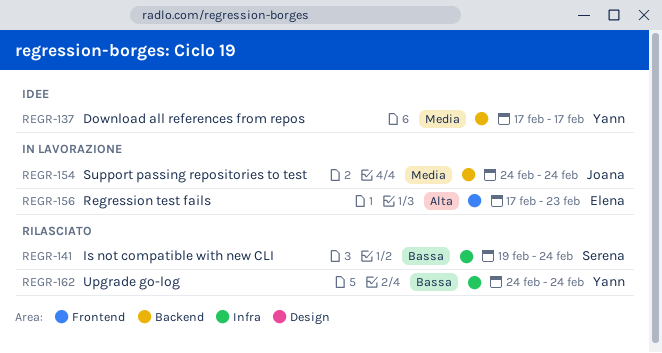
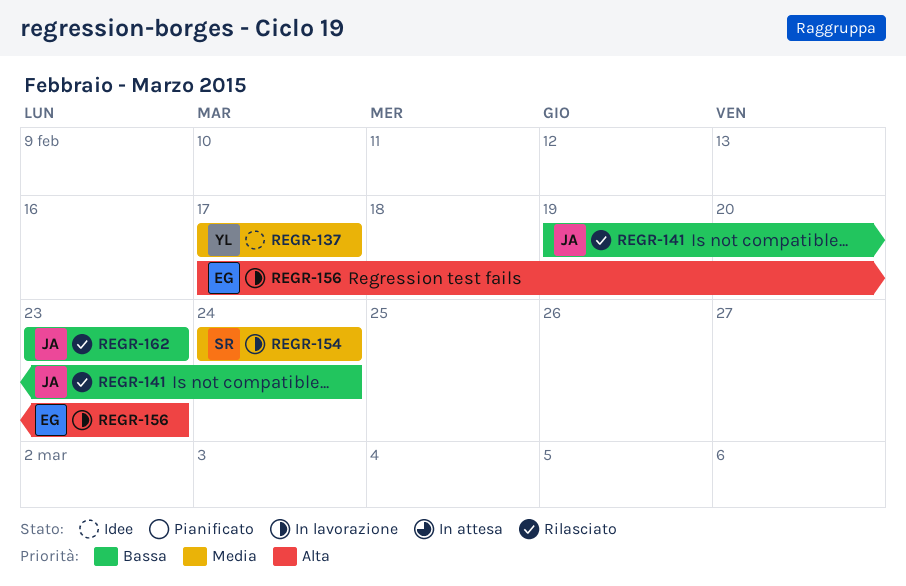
REGR-141, owner: Serena -> Joana
REGR-154, owner: Joana -> Serena
REGR-162, owner: Yann -> Joana
REGR-162, start: Feb 24 -> Feb 23
REGR-162, due: Feb 24 -> Feb 23

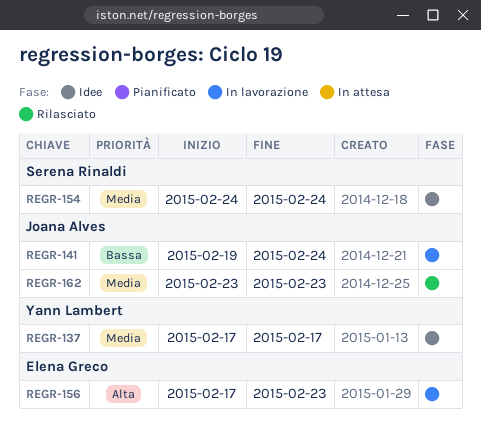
REGR-141, status: Rilasciato -> In lavorazione
REGR-154, status: In lavorazione -> Idee
REGR-162, priority: Bassa -> Media

